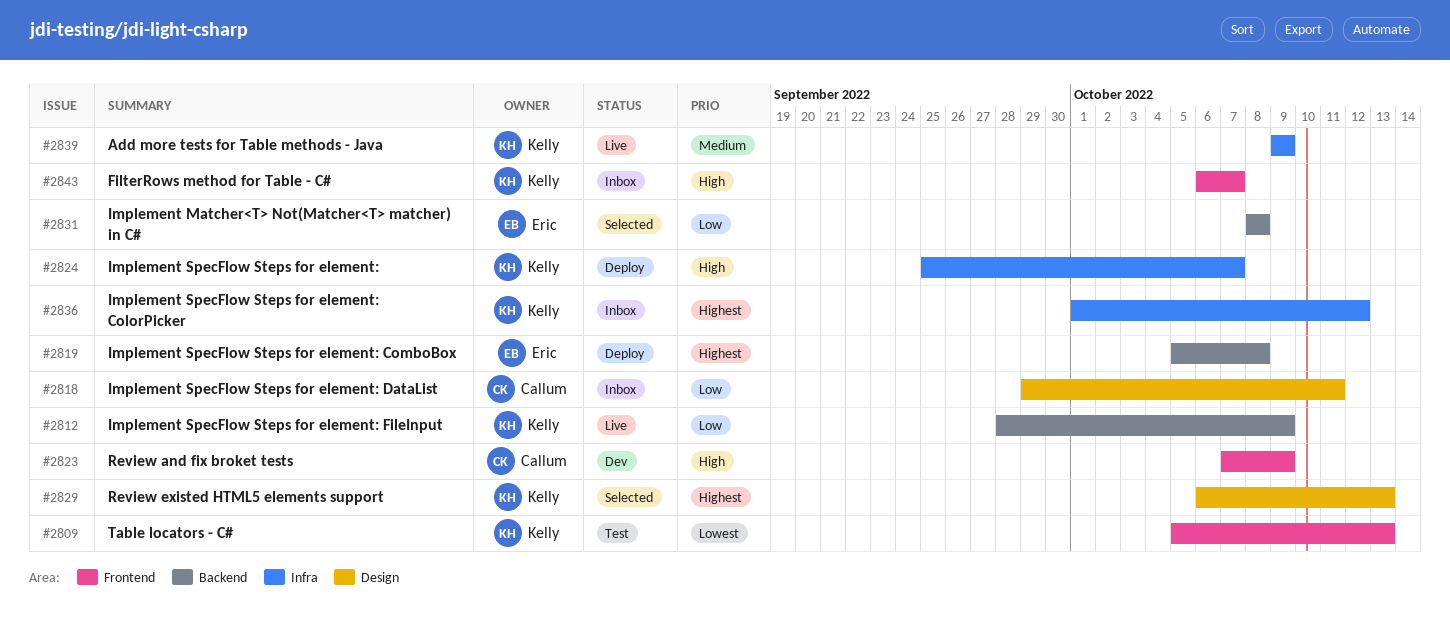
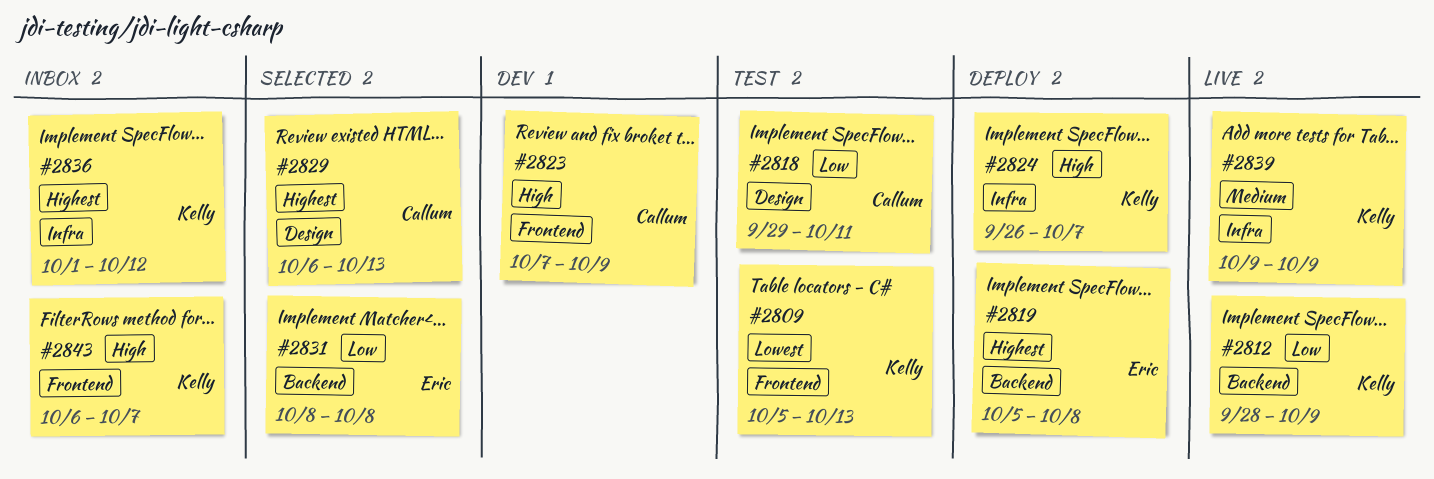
#2818, status: Inbox -> Test
#2824, start: Sep 25 -> Sep 26
#2829, owner: Kelly -> Callum

